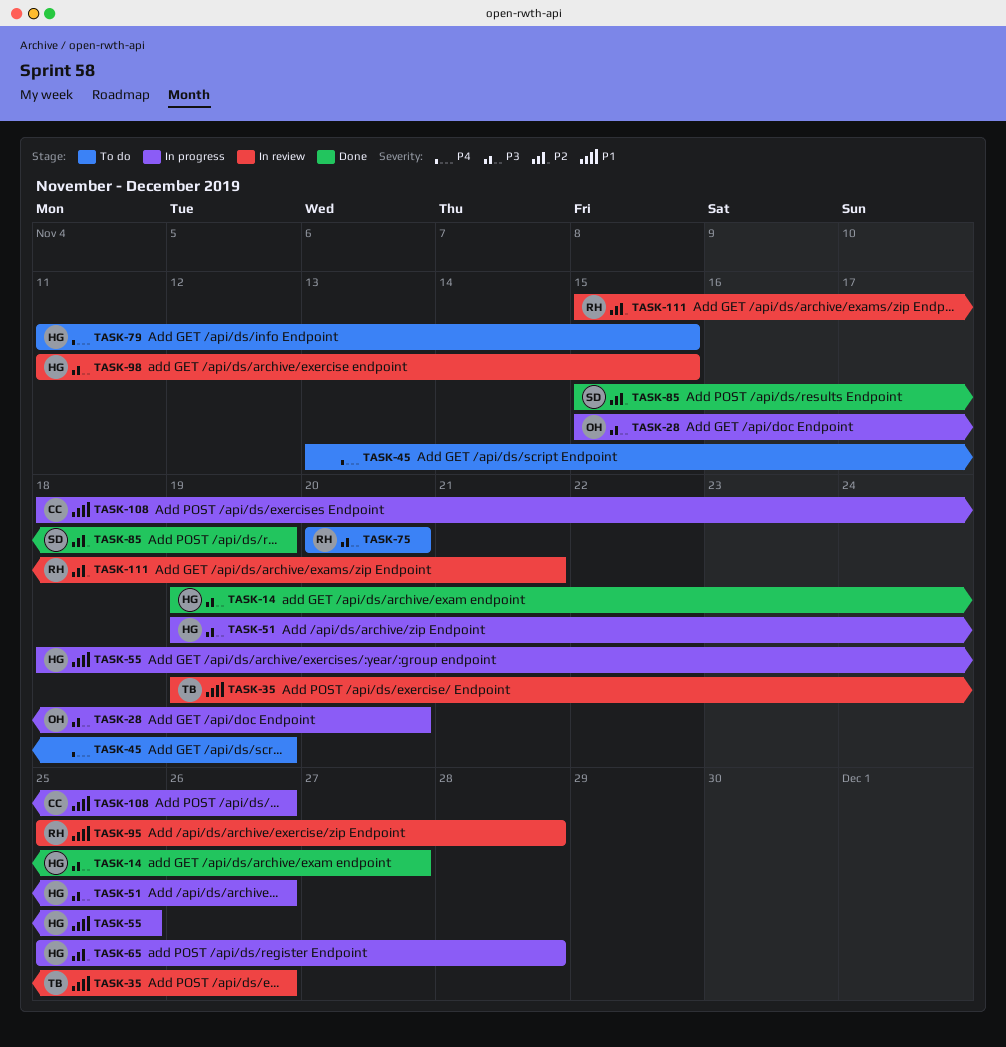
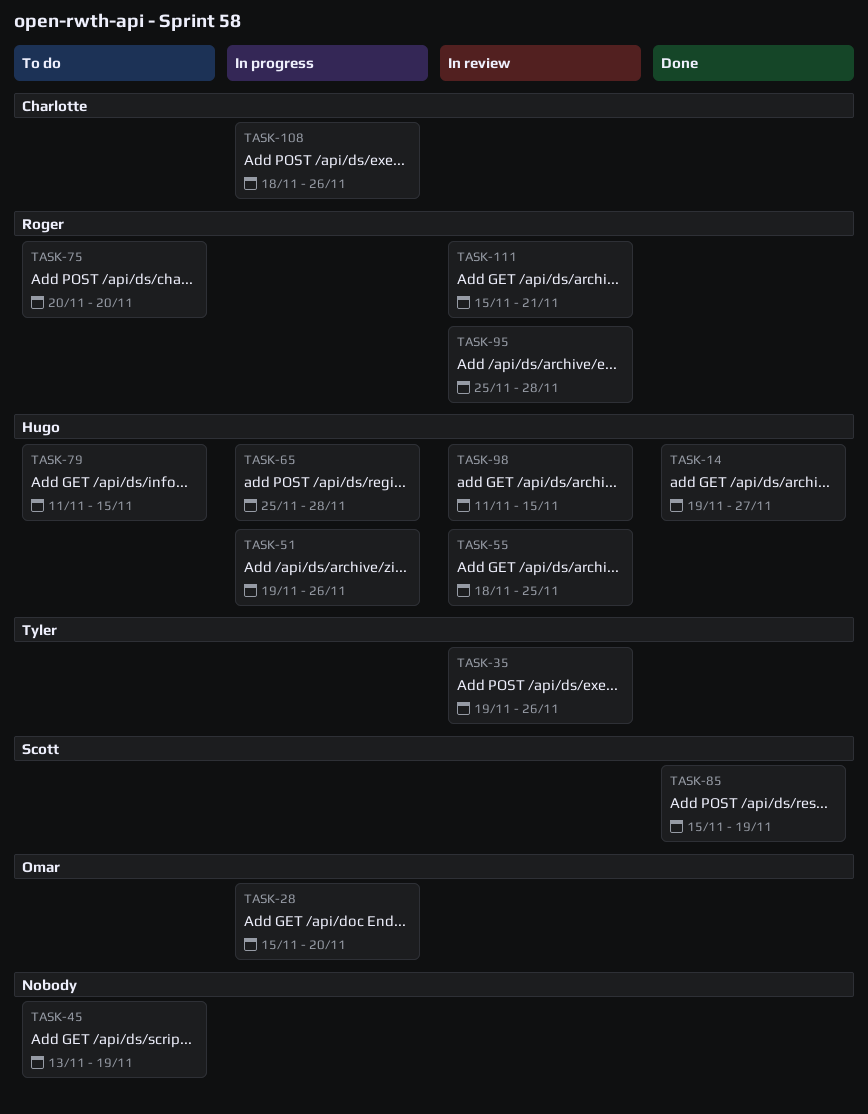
TASK-55, status: In progress -> In review

